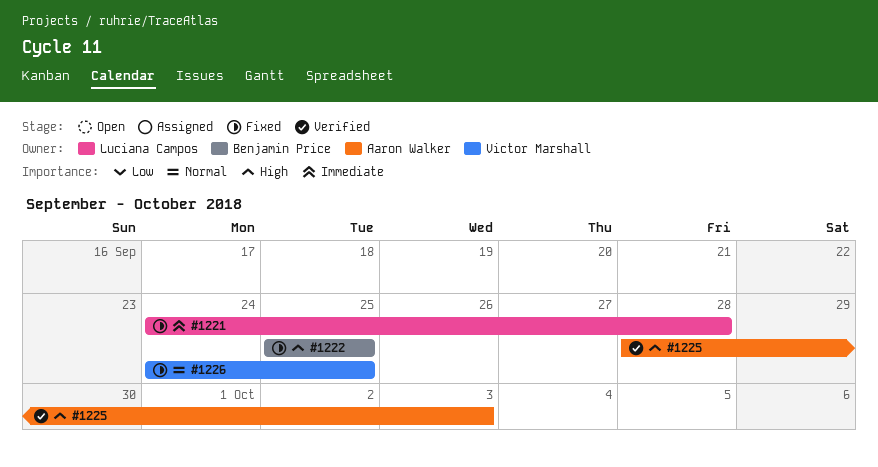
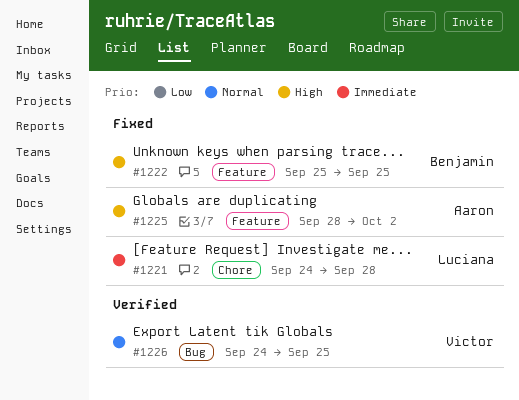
#1225, status: Verified -> Fixed
#1225, due: Oct 3 -> Oct 2
#1226, status: Fixed -> Verified

